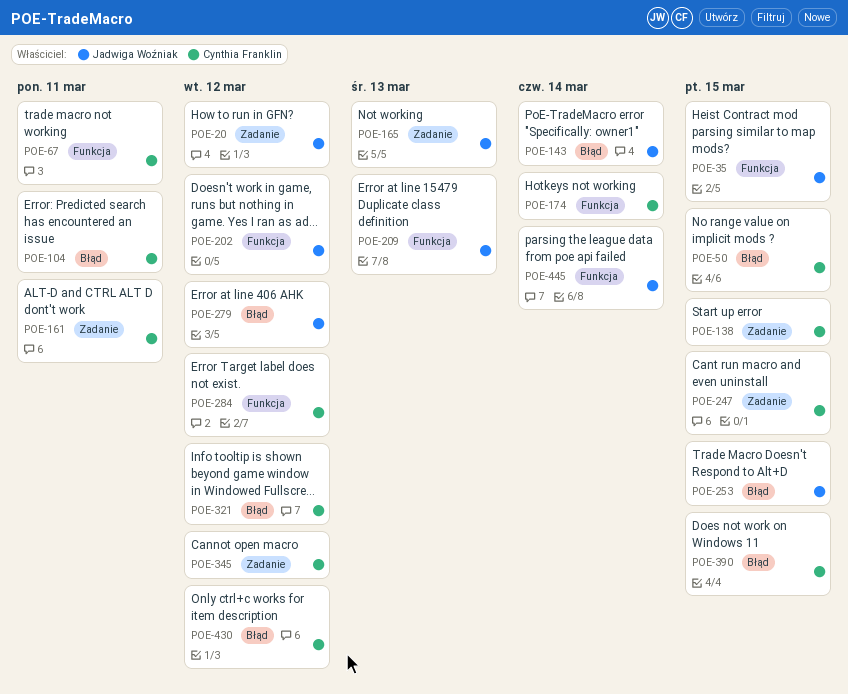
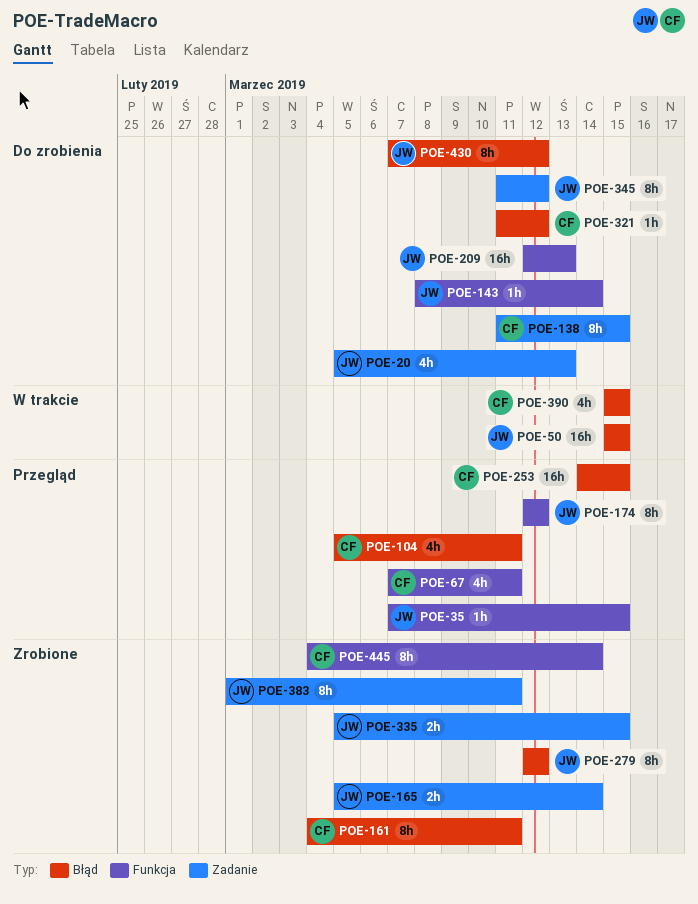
POE-20, due: Mar 12 -> Mar 13
POE-50, owner: Cynthia Franklin -> Jadwiga Woźniak
POE-143, label: Błąd -> Funkcja
POE-161, label: Zadanie -> Błąd
POE-165, due: Mar 13 -> Mar 14
POE-174, owner: Cynthia Franklin -> Jadwiga Woźniak
POE-174, due: Mar 14 -> Mar 12
POE-202: present -> none
POE-247: present -> none
POE-253, owner: Jadwiga Woźniak -> Cynthia Franklin
POE-284: present -> none
POE-335: none -> present
POE-345, owner: Cynthia Franklin -> Jadwiga Woźniak
POE-383: none -> present
POE-430, owner: Cynthia Franklin -> Jadwiga Woźniak
POE-445, owner: Jadwiga Woźniak -> Cynthia Franklin

